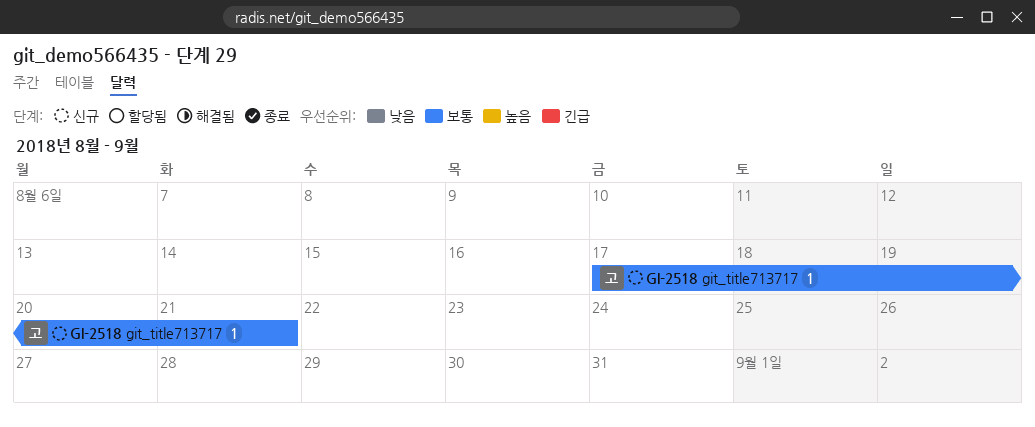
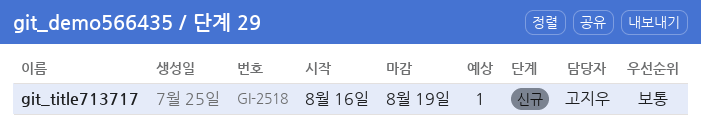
GI-2518, start: Aug 17 -> Aug 16
GI-2518, due: Aug 21 -> Aug 19

